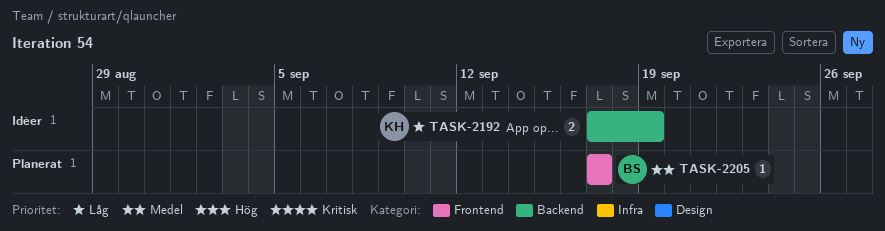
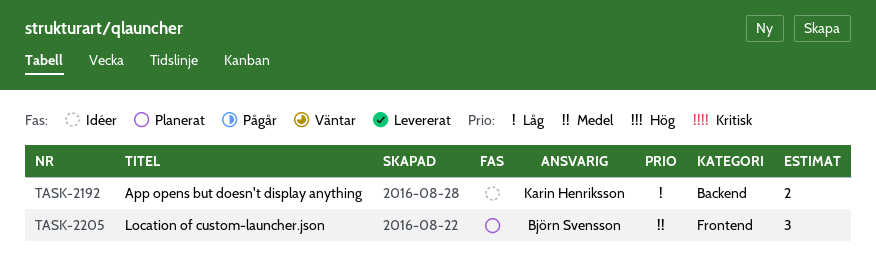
TASK-2205, estimate: 1 -> 3

